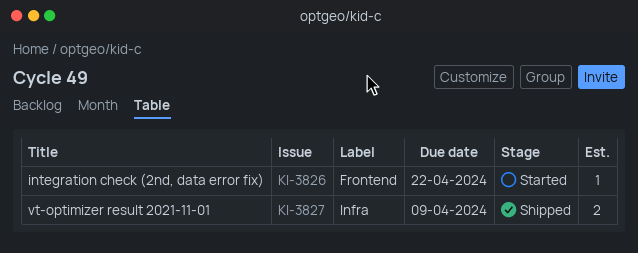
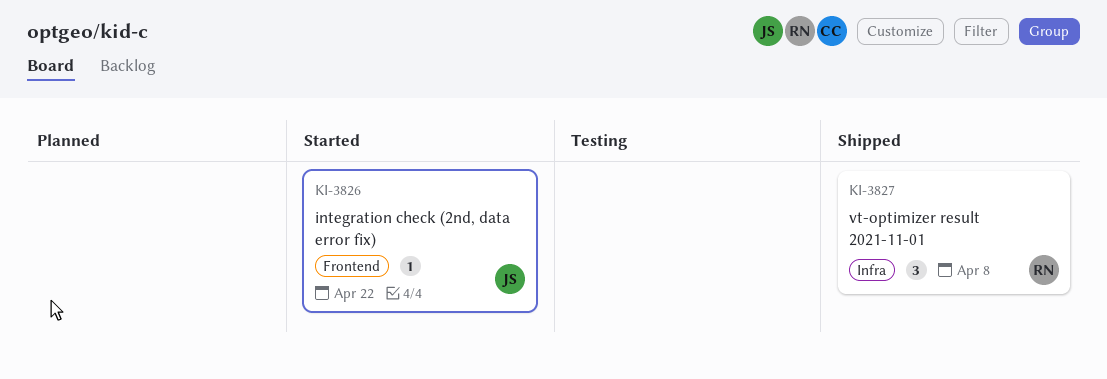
KI-3827, estimate: 2 -> 3
KI-3827, due: Apr 9 -> Apr 8

